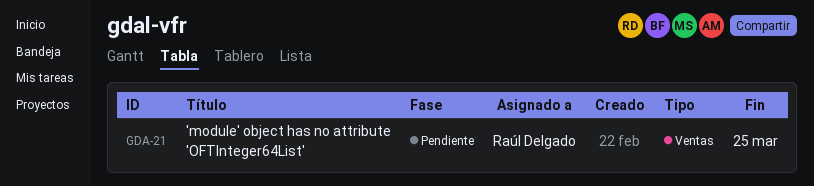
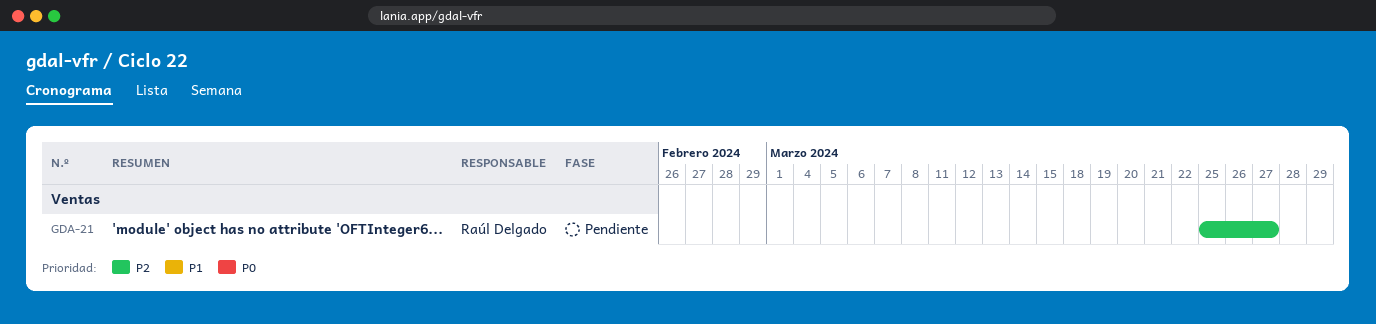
GDA-21, due: Mar 25 -> Mar 27

